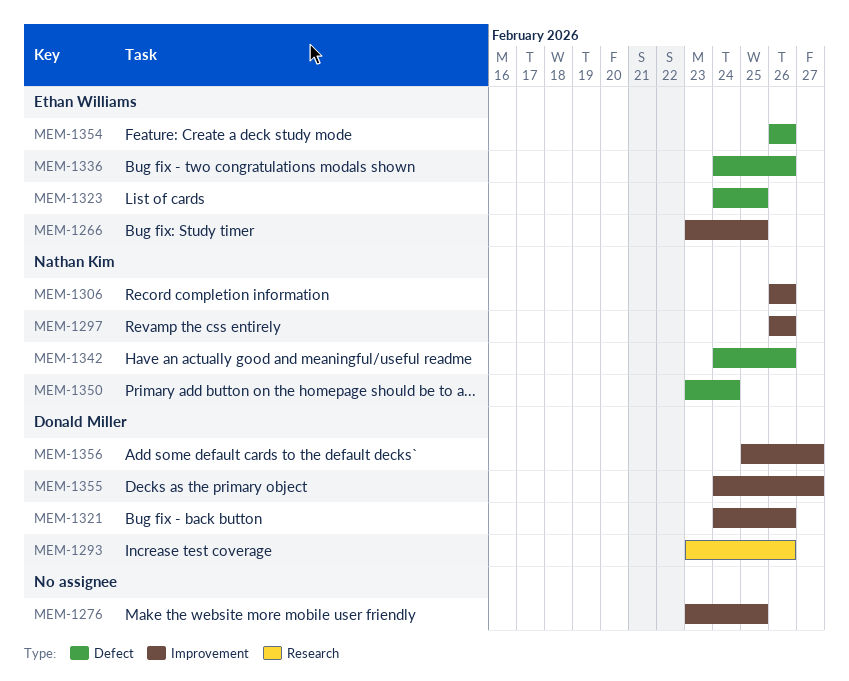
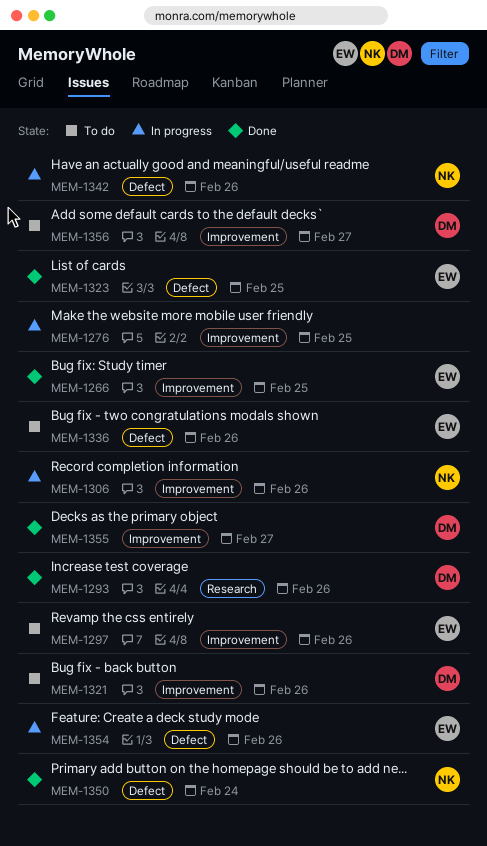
MEM-1297, owner: Nathan Kim -> Ethan Williams

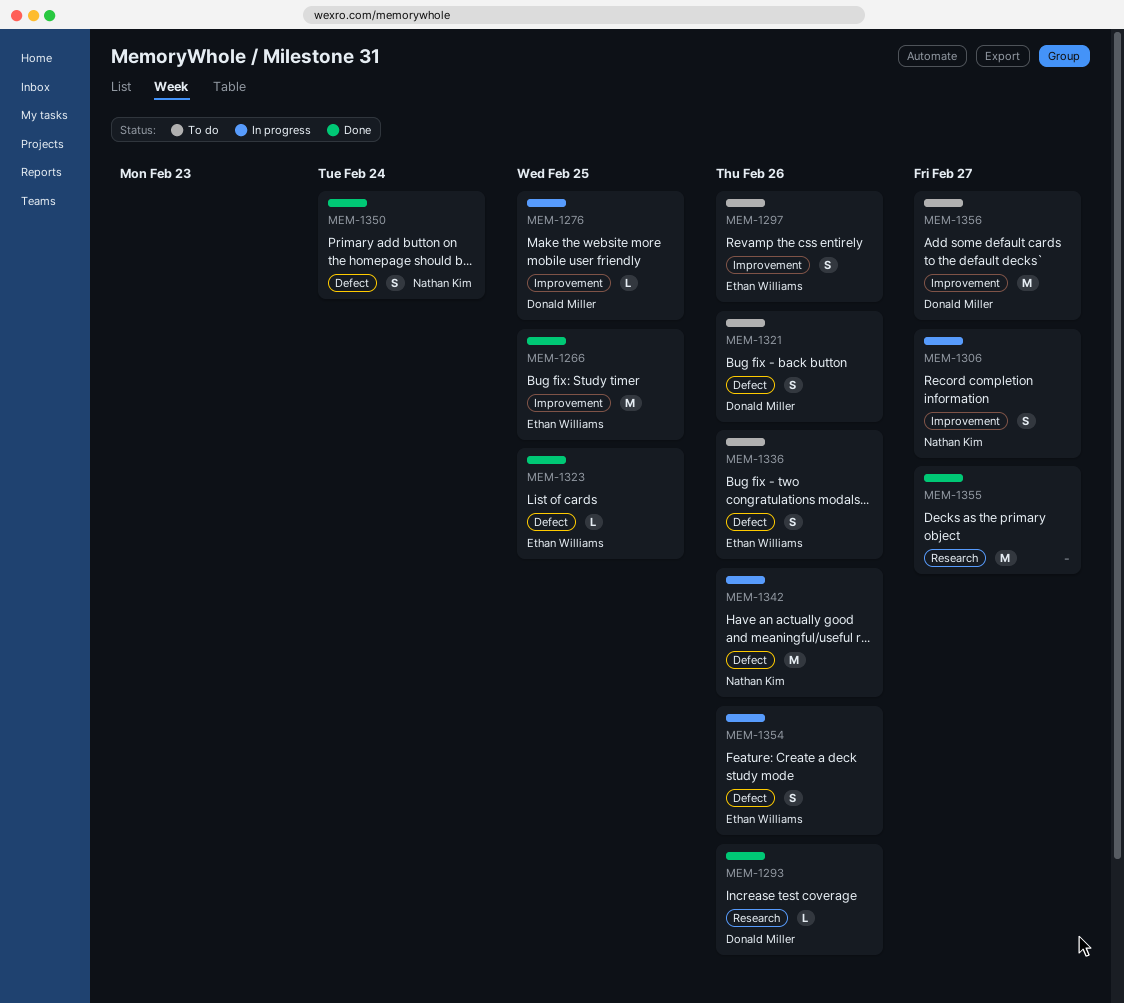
MEM-1276, owner: none -> Donald Miller
MEM-1306, due: Feb 26 -> Feb 27
MEM-1321, label: Improvement -> Defect
MEM-1355, owner: Donald Miller -> none
MEM-1355, label: Improvement -> Research

